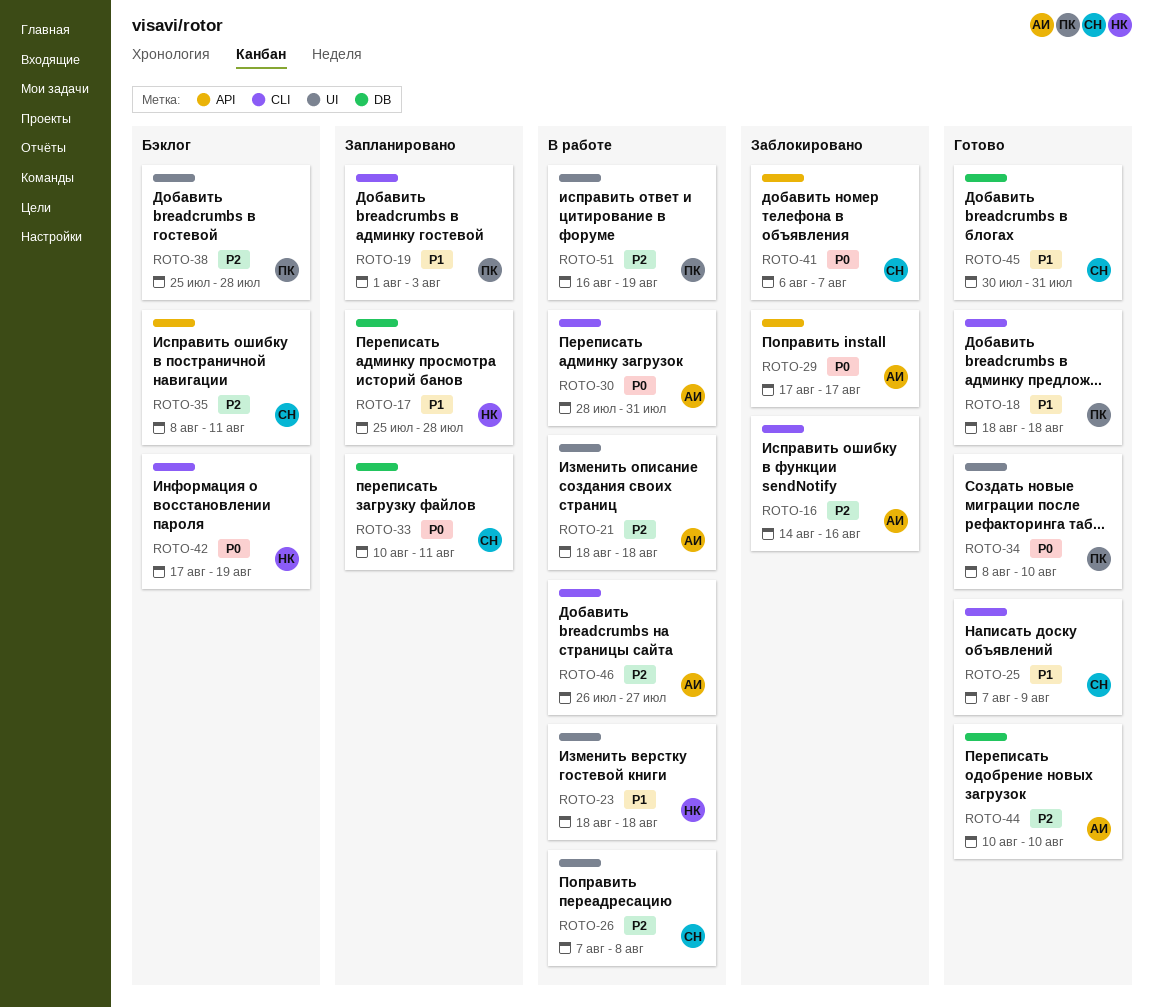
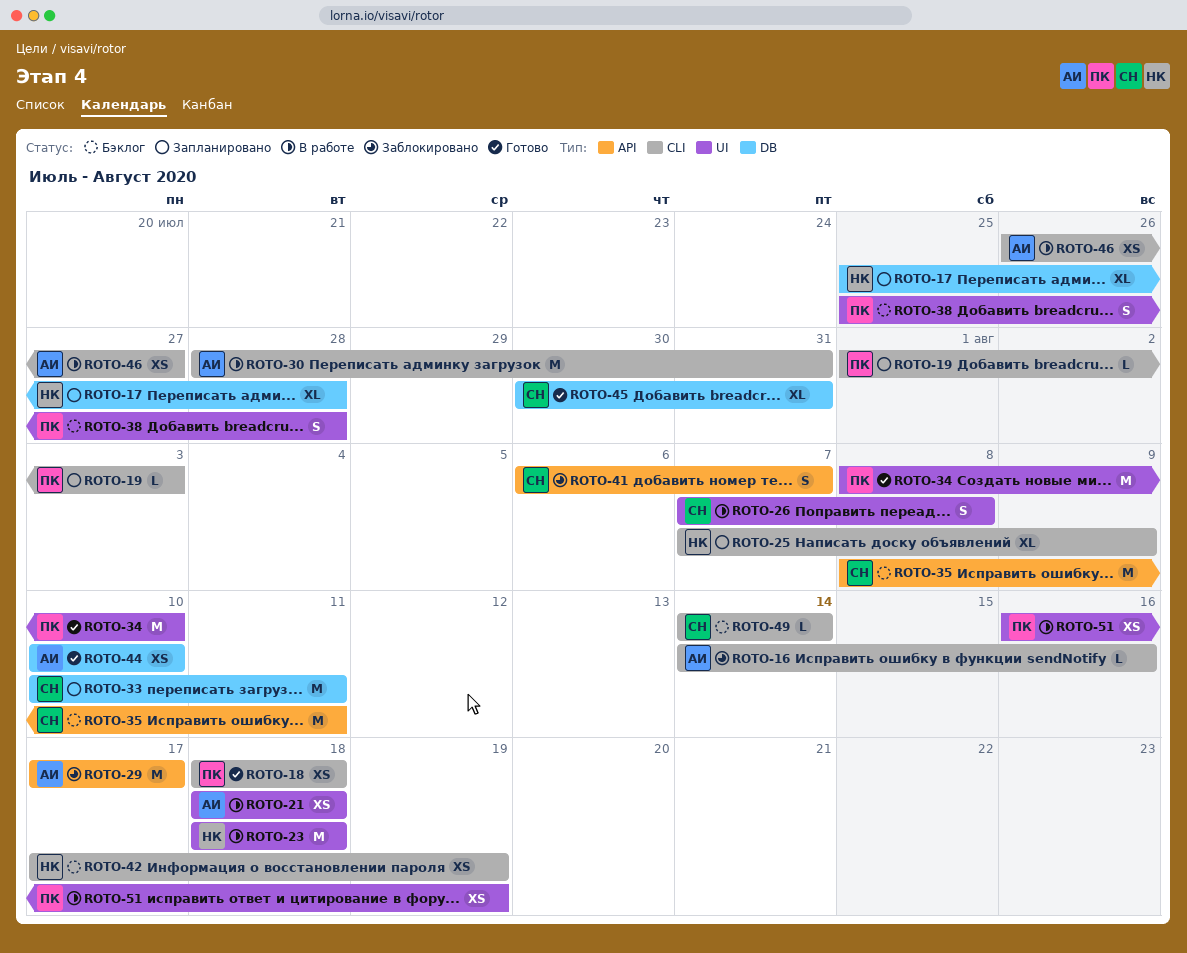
ROTO-25, status: Готово -> Запланировано
ROTO-25, owner: СН -> НК
ROTO-49: none -> present

